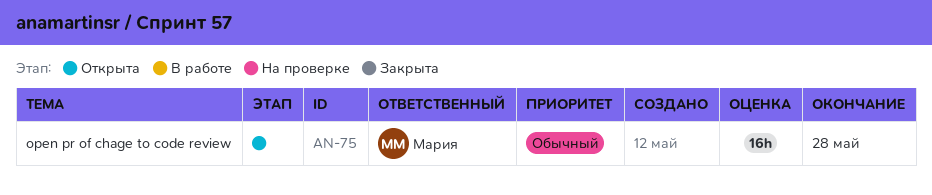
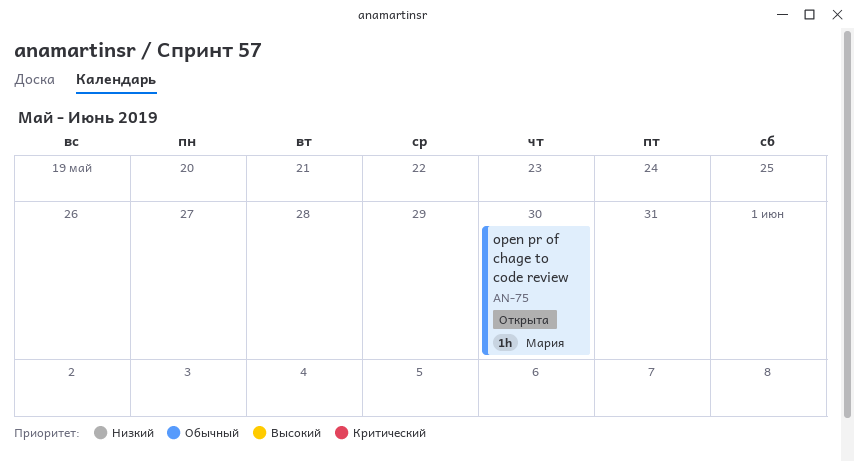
AN-75, estimate: 16h -> 1h
AN-75, due: May 28 -> May 30

